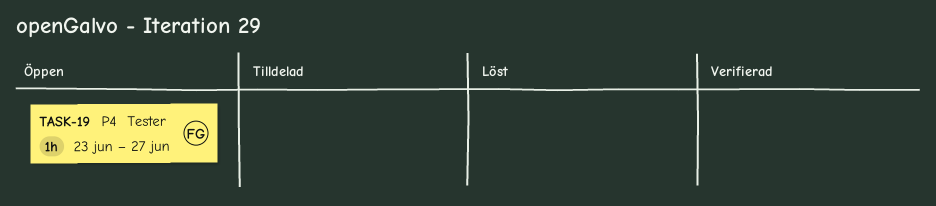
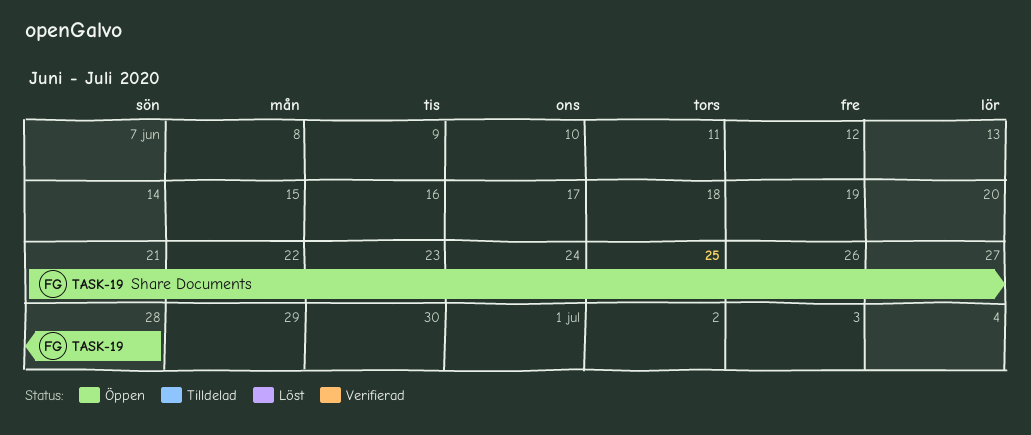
TASK-19, start: Jun 23 -> Jun 21
TASK-19, due: Jun 27 -> Jun 28

